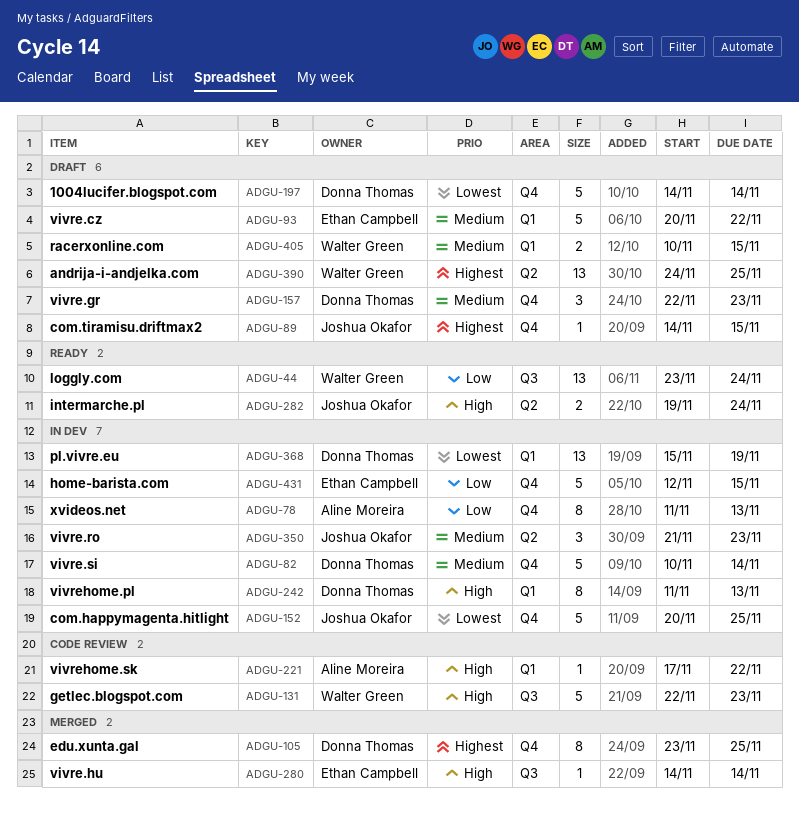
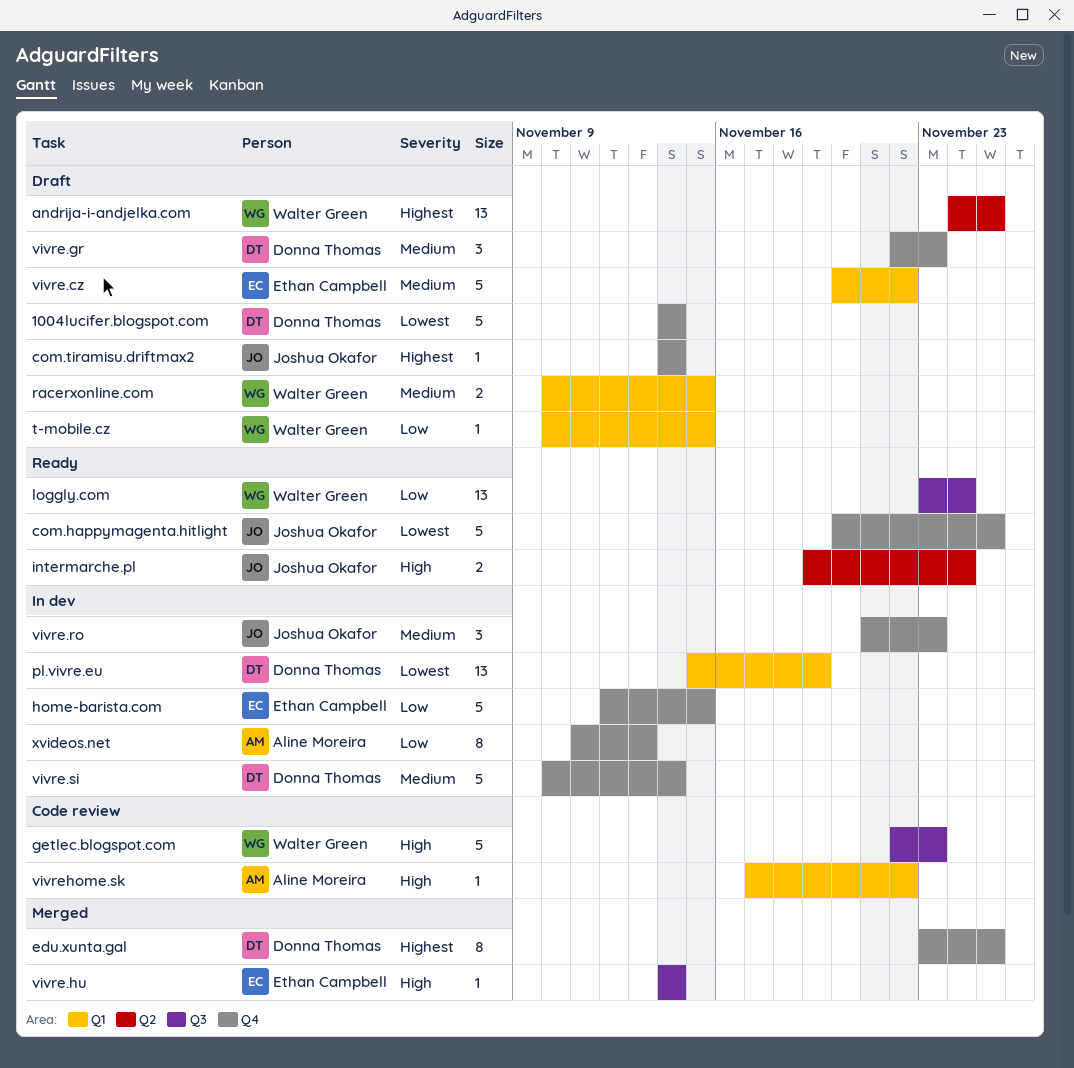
com.happymagenta.hitlight, status: In dev -> Ready
com.tiramisu.driftmax2, due: Nov 15 -> Nov 14
t-mobile.cz: none -> present
vivre.ro, label: Q2 -> Q4
vivrehome.pl: present -> none

